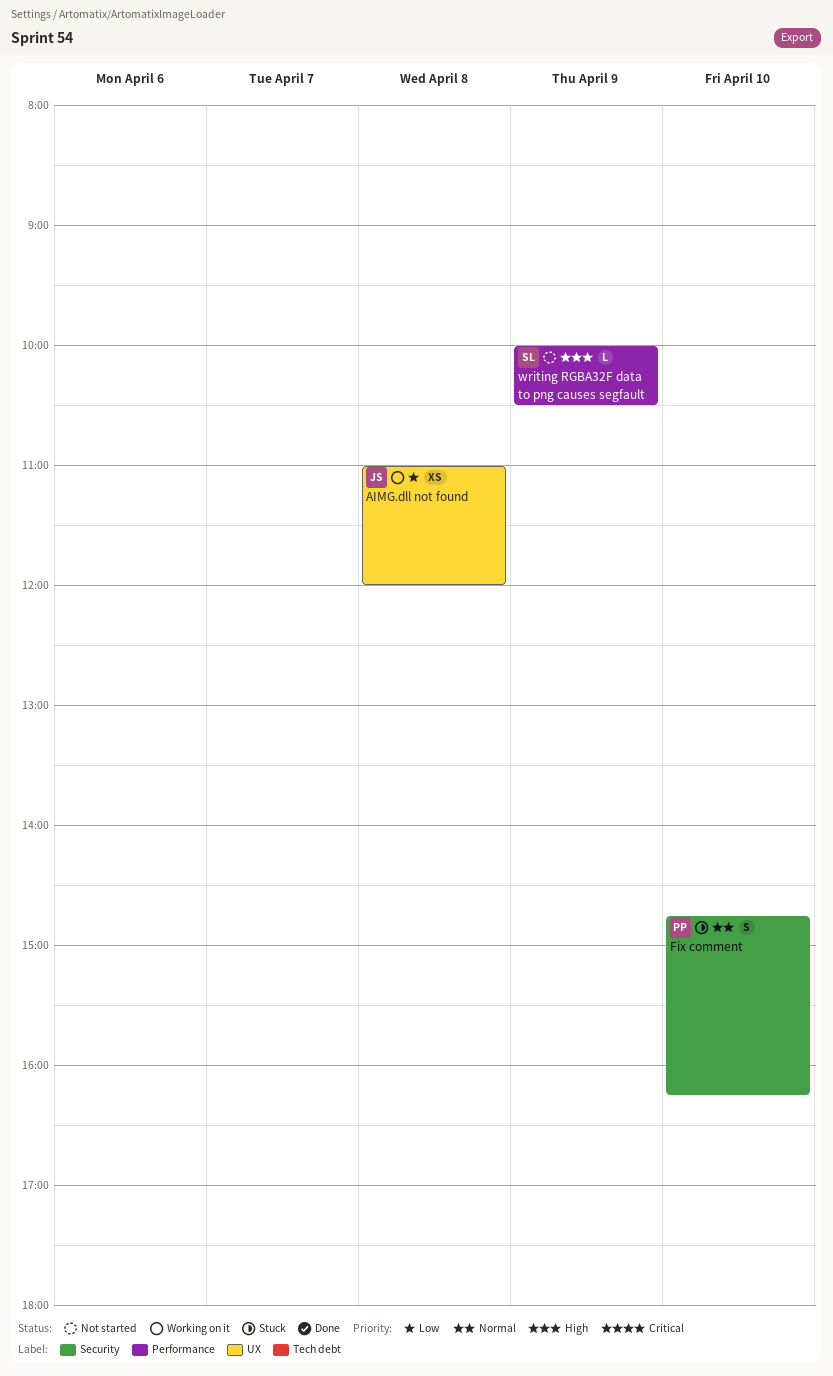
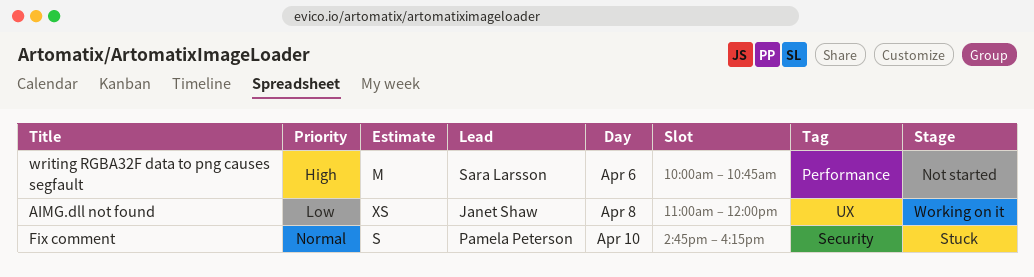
writing RGBA32F data to png causes segfault, estimate: L -> M
writing RGBA32F data to png causes segfault, day: Apr 9 -> Apr 6
writing RGBA32F data to png causes segfault, ends: 10:30 -> 10:45

